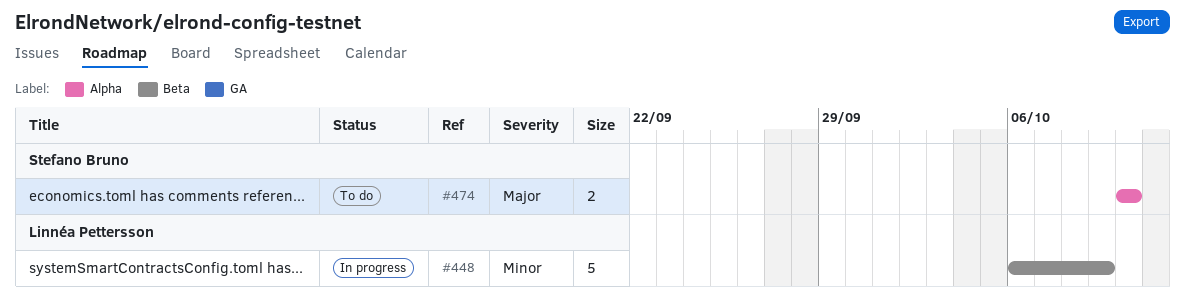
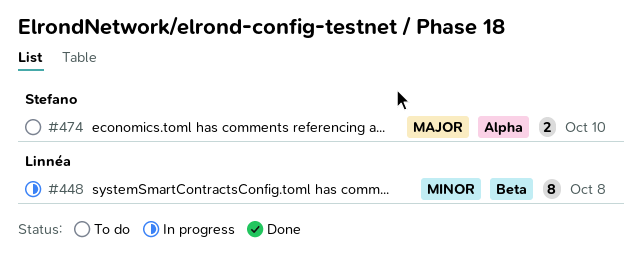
#448, estimate: 5 -> 8
#448, due: Oct 9 -> Oct 8

